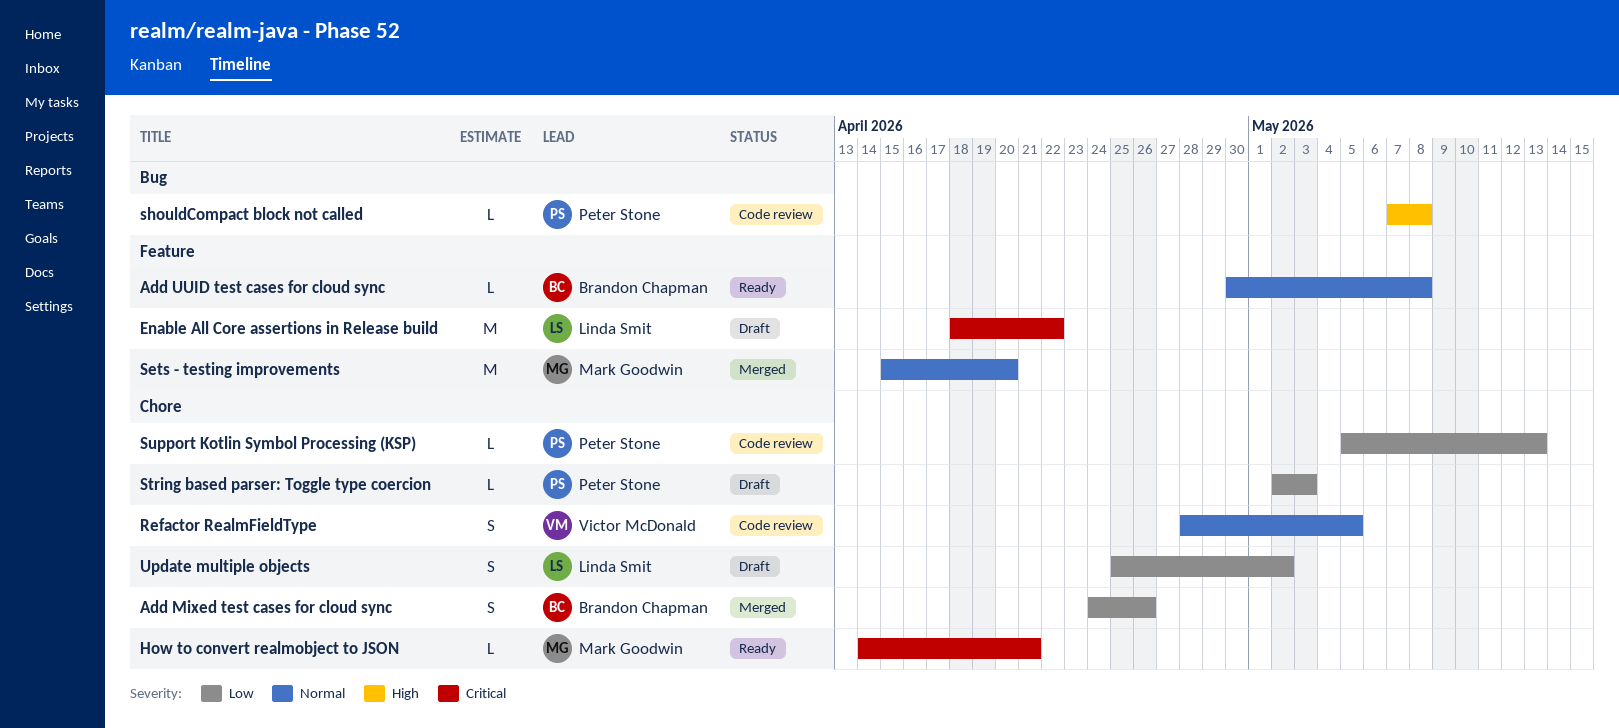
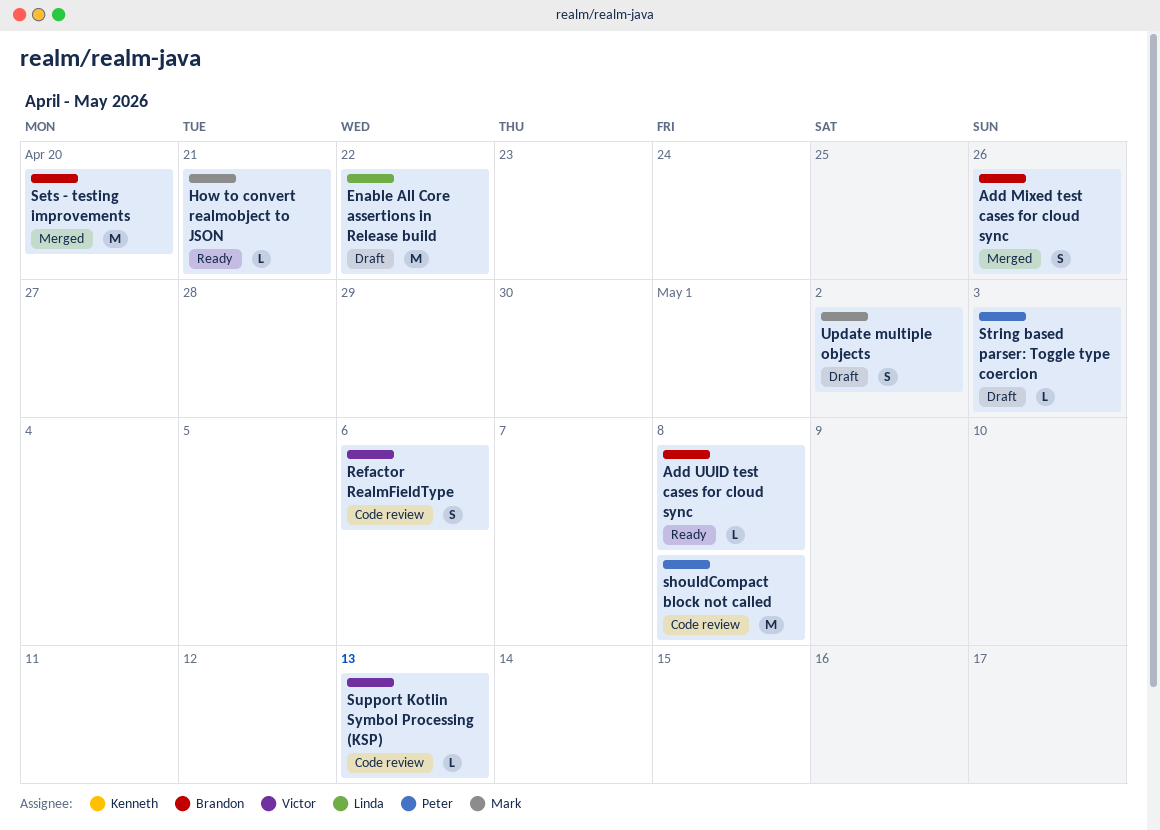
Refactor RealmFieldType, due: May 5 -> May 6
Sets - testing improvements, owner: Mark Goodwin -> Brandon Chapman
shouldCompact block not called, estimate: L -> M
Support Kotlin Symbol Processing (KSP), owner: Peter Stone -> Victor McDonald
Update multiple objects, owner: Linda Smit -> Mark Goodwin

